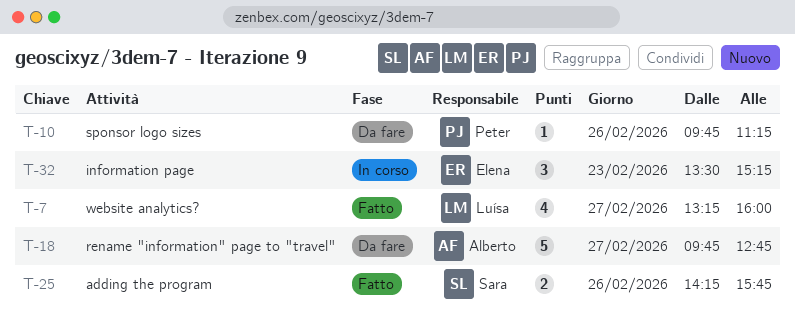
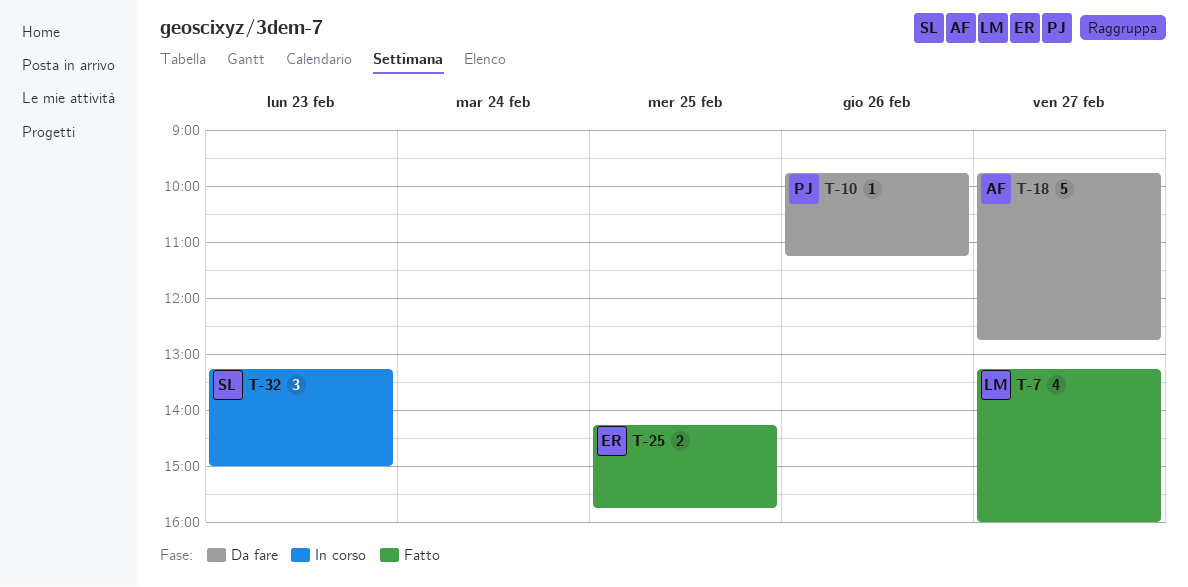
T-25, owner: Sara -> Elena
T-25, day: Feb 26 -> Feb 25
T-32, owner: Elena -> Sara
T-32, begins: 13:30 -> 13:15
T-32, ends: 15:15 -> 15:00

